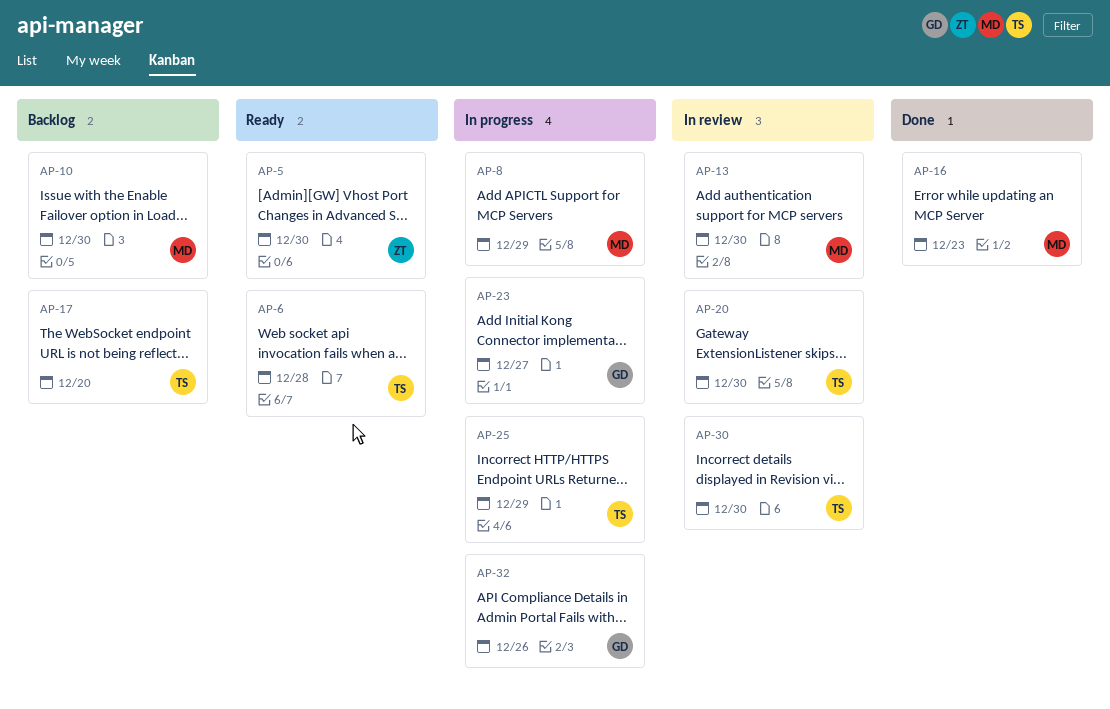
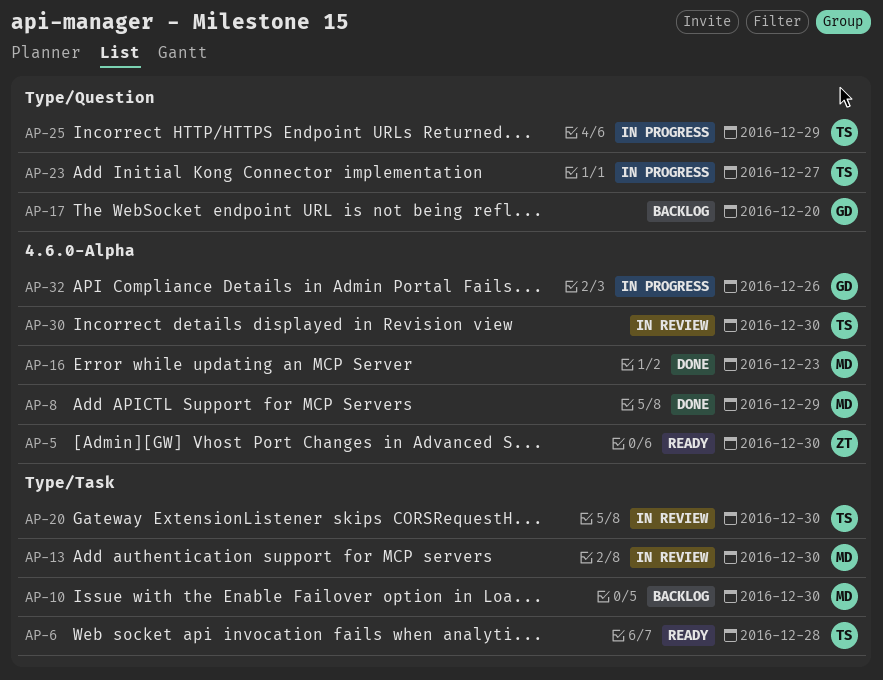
AP-8, status: In progress -> Done
AP-17, owner: TS -> GD
AP-23, owner: GD -> TS

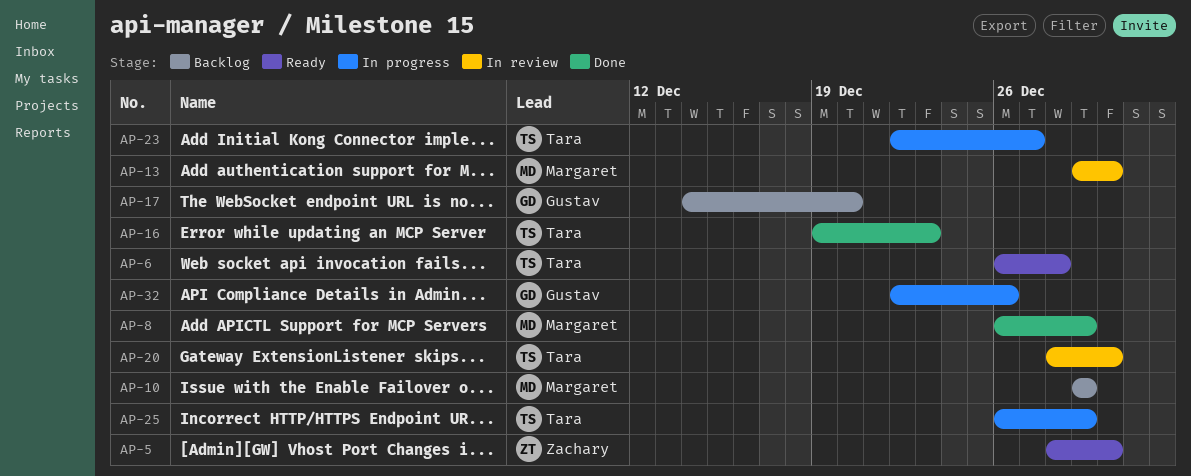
AP-10, due: Dec 30 -> Dec 29
AP-16, owner: Margaret -> Tara
AP-30: present -> none

